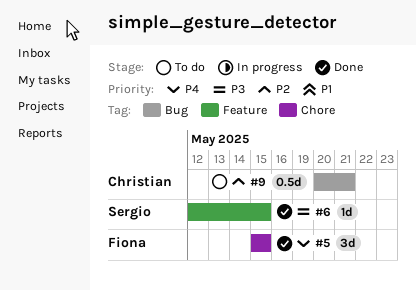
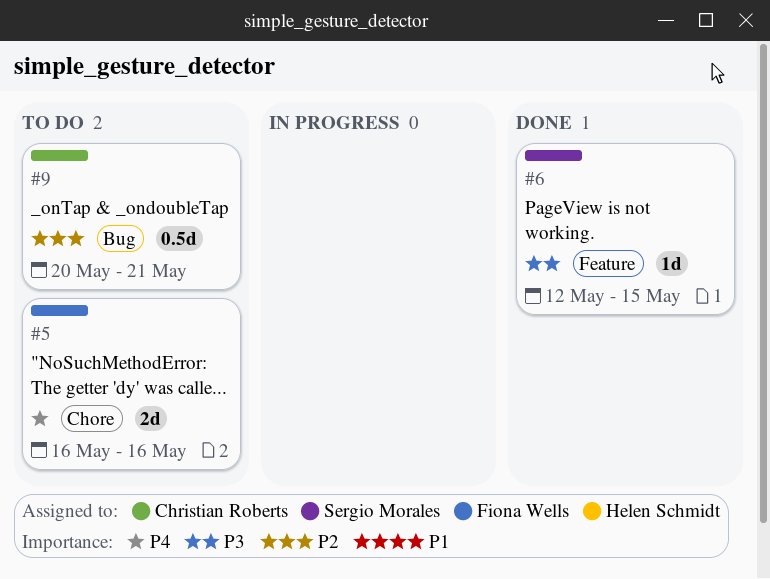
#5, status: Done -> To do
#5, estimate: 3d -> 2d
#5, start: May 15 -> May 16
#5, due: May 15 -> May 16

